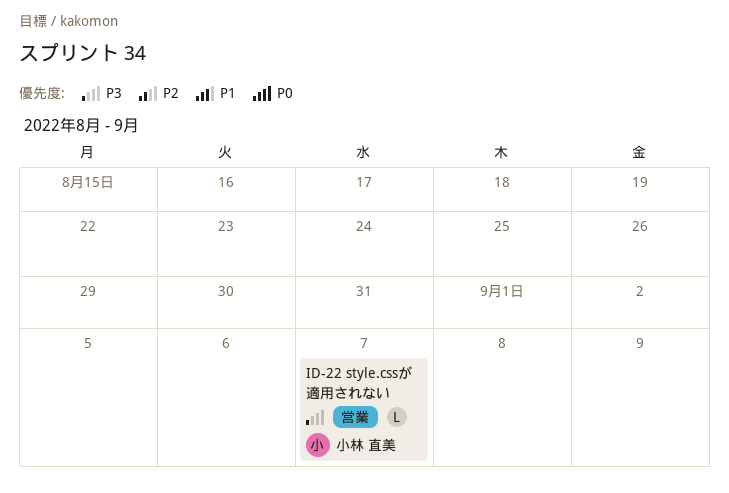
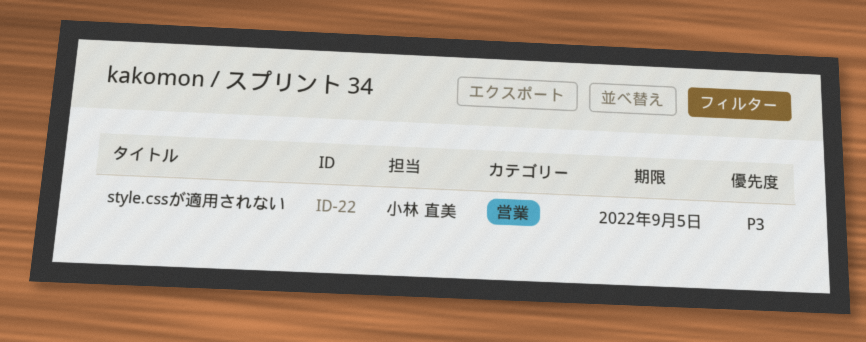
ID-22, due: Sep 7 -> Sep 5

